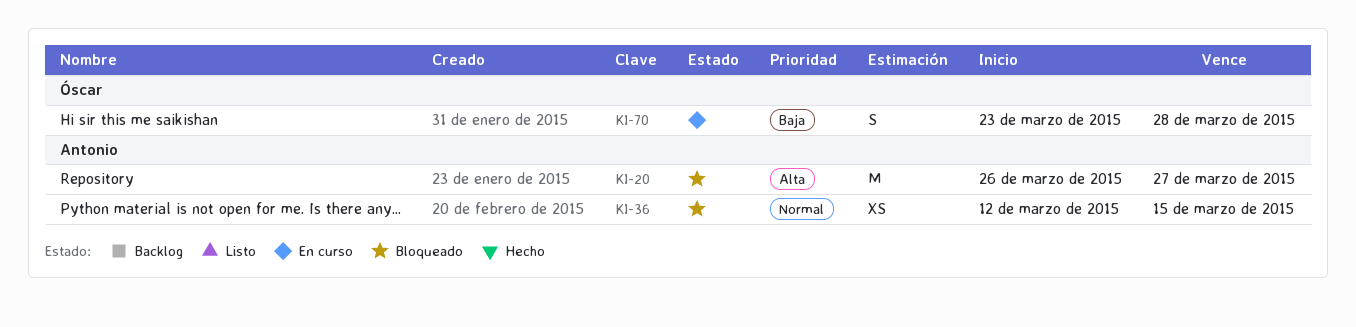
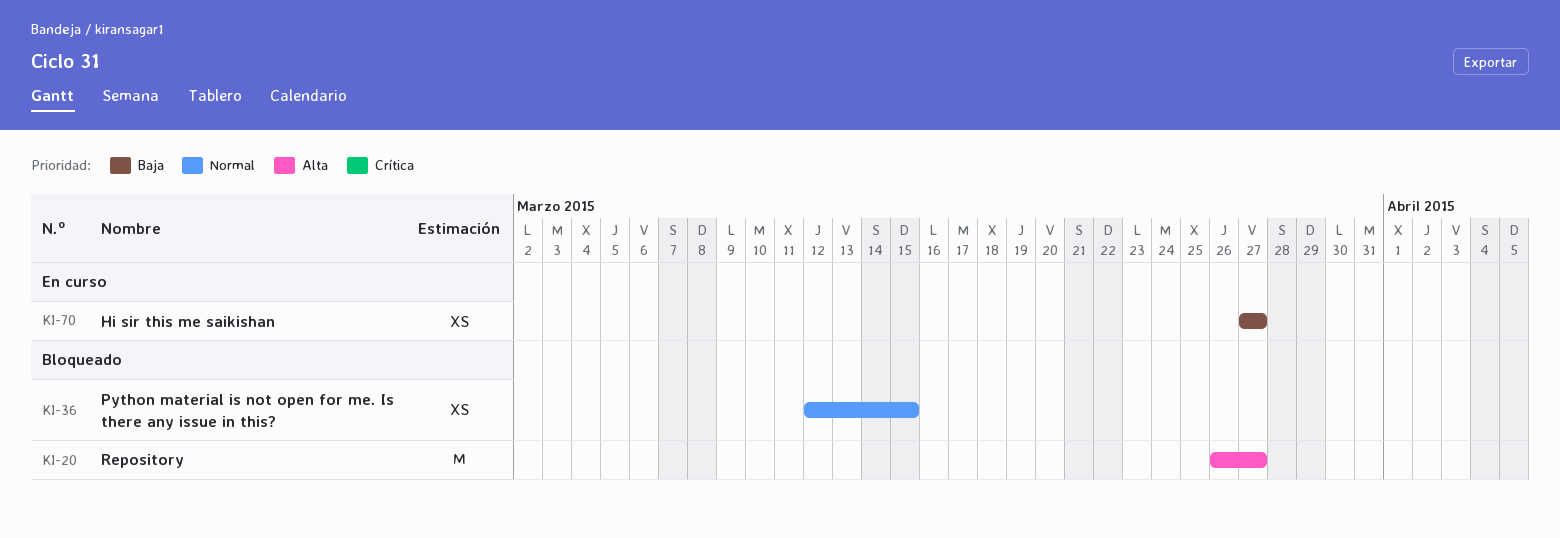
KI-70, estimate: S -> XS
KI-70, start: Mar 23 -> Mar 27
KI-70, due: Mar 28 -> Mar 27

